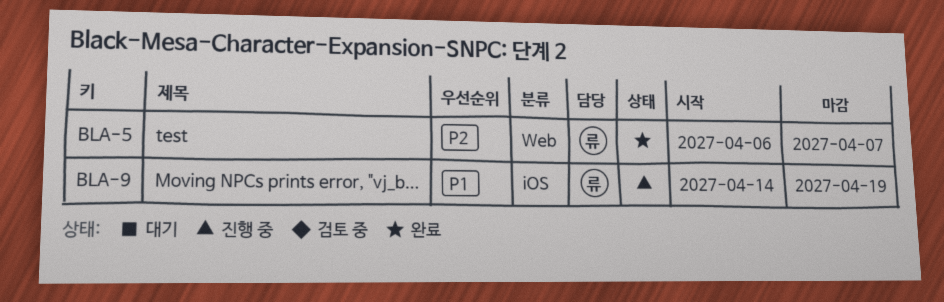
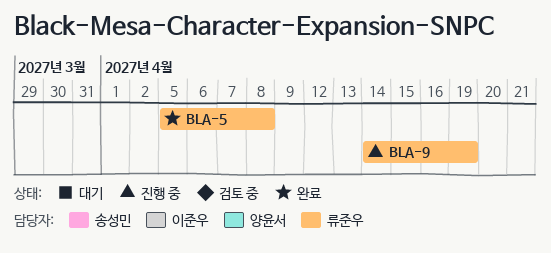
BLA-5, start: Apr 6 -> Apr 5
BLA-5, due: Apr 7 -> Apr 8

